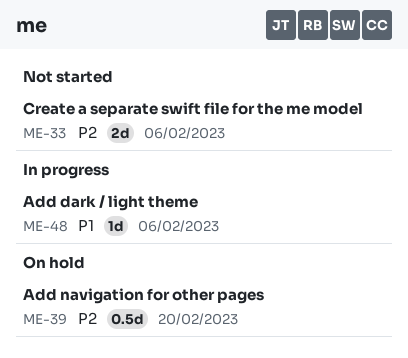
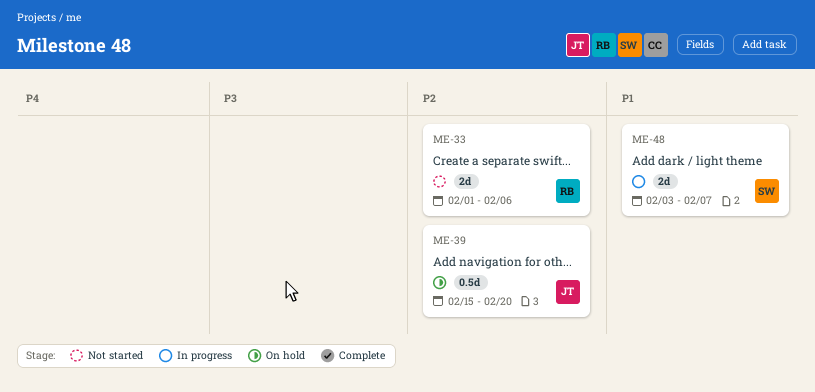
ME-48, estimate: 1d -> 2d
ME-48, due: Feb 6 -> Feb 7

